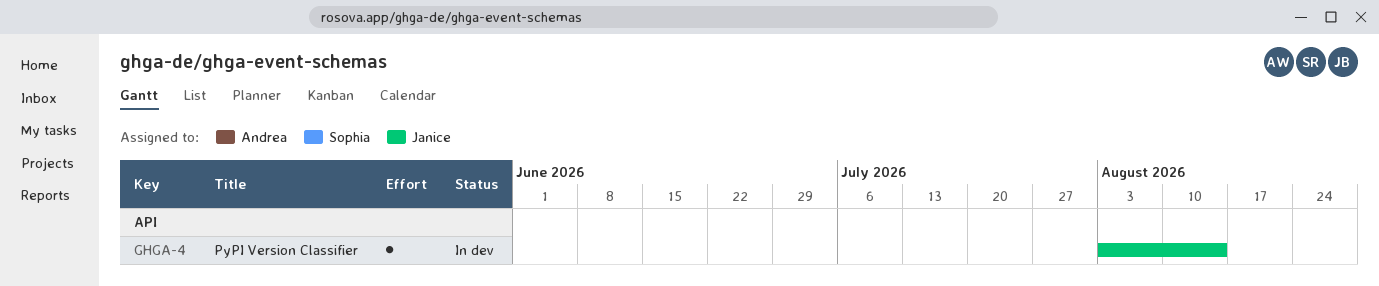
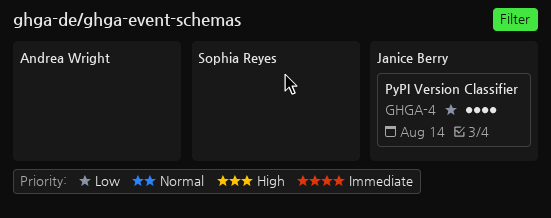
GHGA-4, estimate: 1 -> 4

